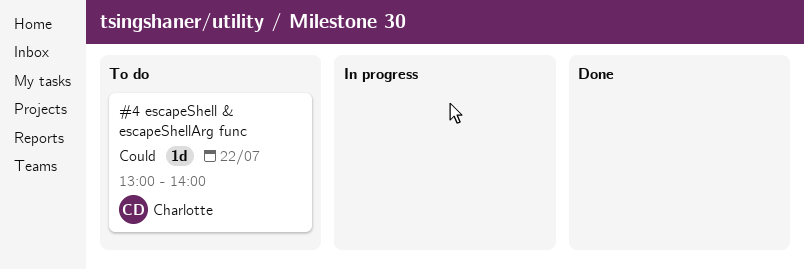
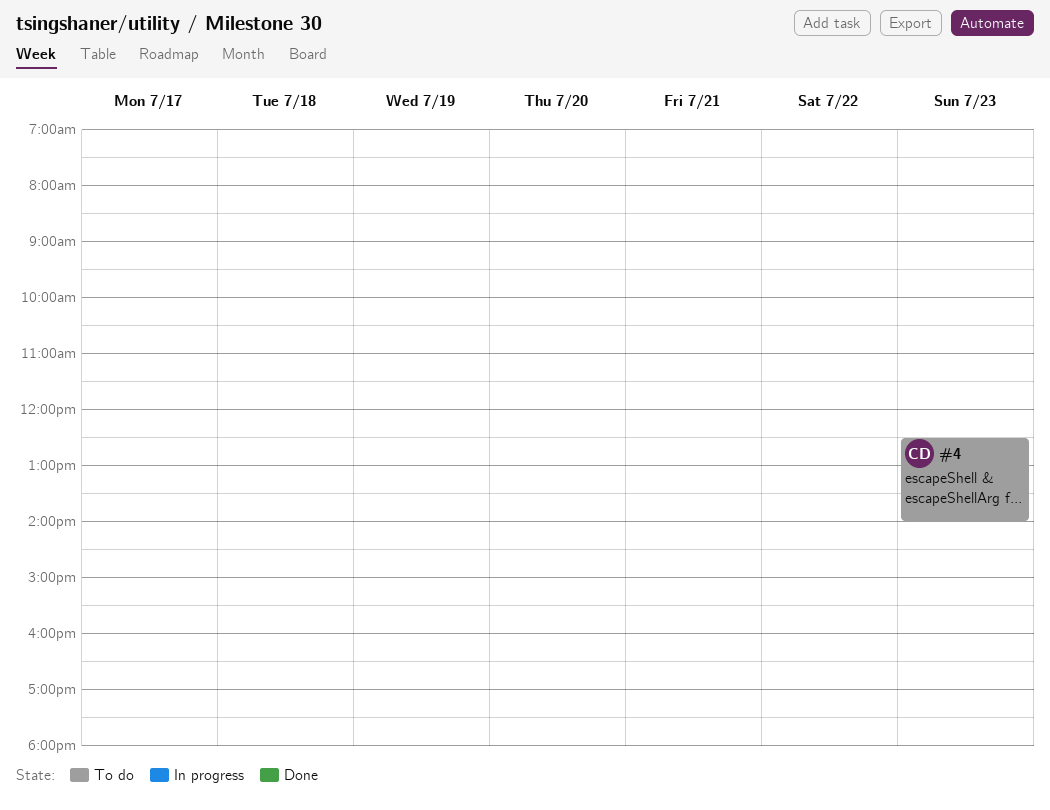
#4, day: Jul 22 -> Jul 23
#4, begins: 13:00 -> 12:30

